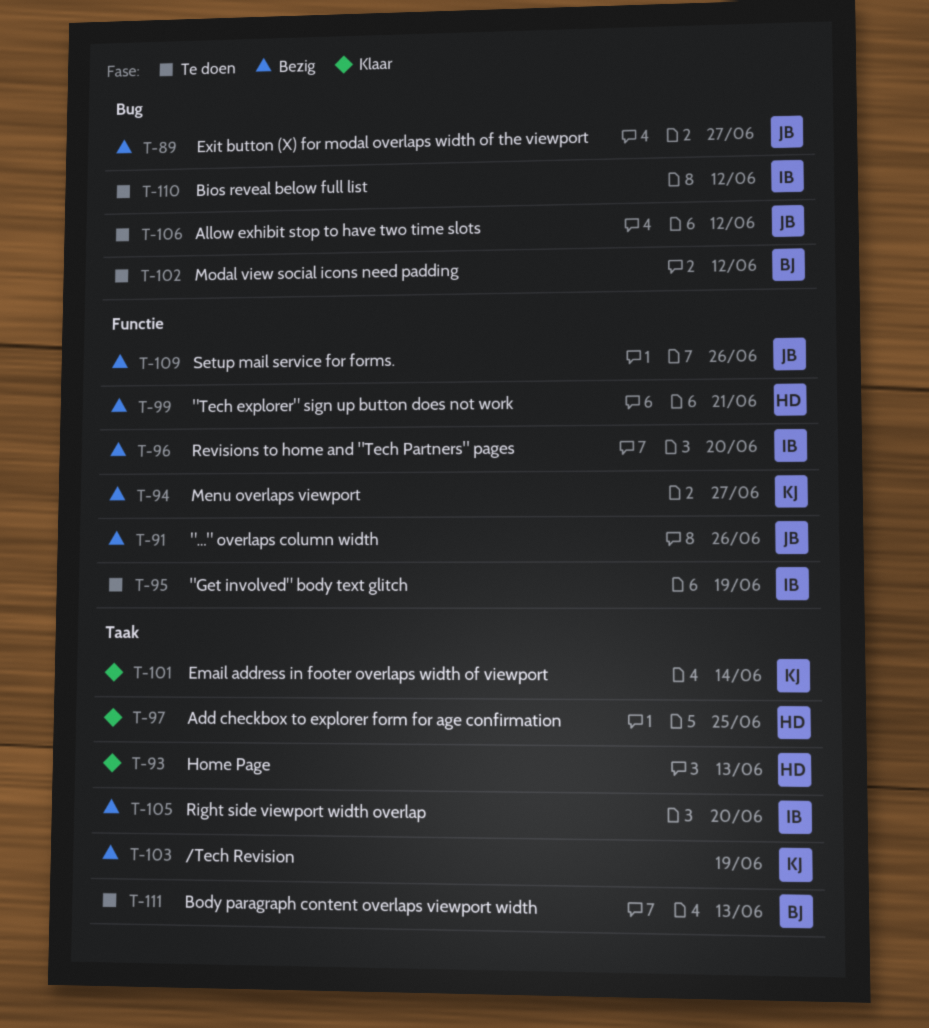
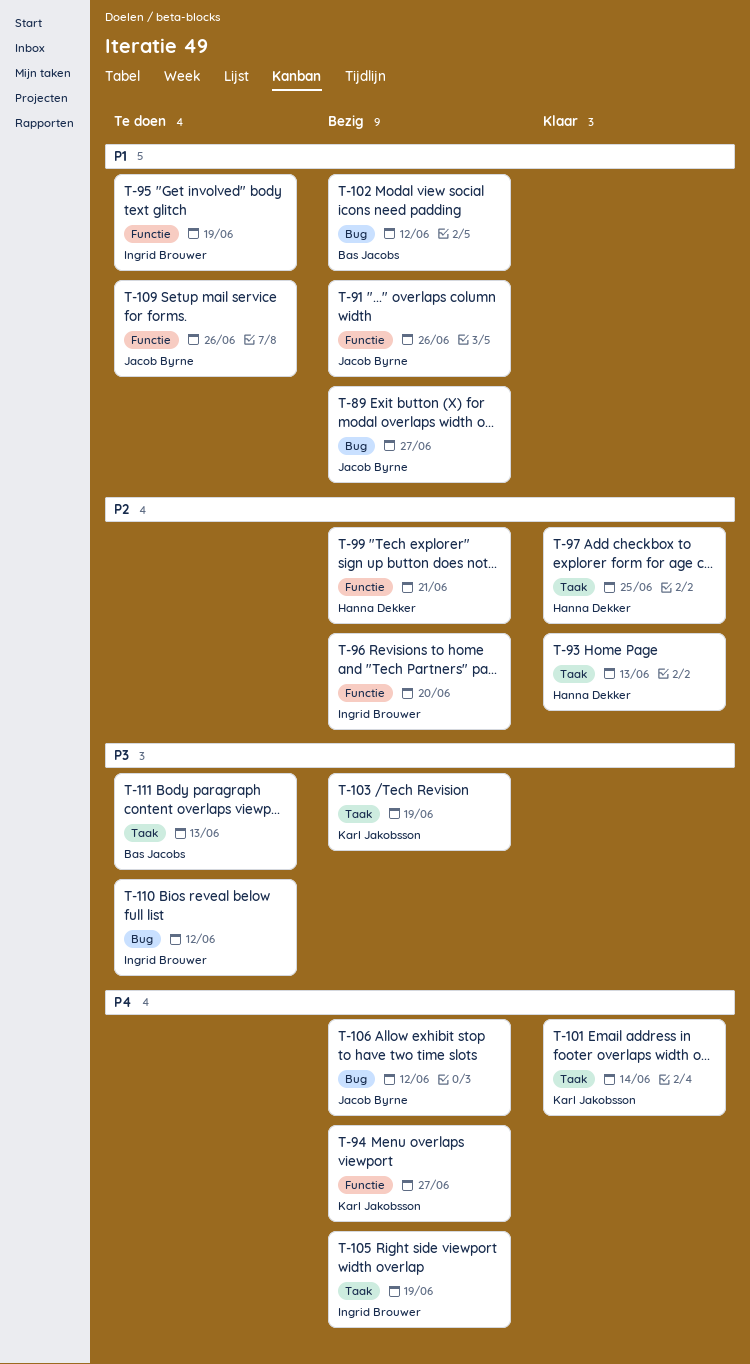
T-102, status: Te doen -> Bezig
T-105, due: Jun 20 -> Jun 19
T-106, status: Te doen -> Bezig
T-109, status: Bezig -> Te doen

